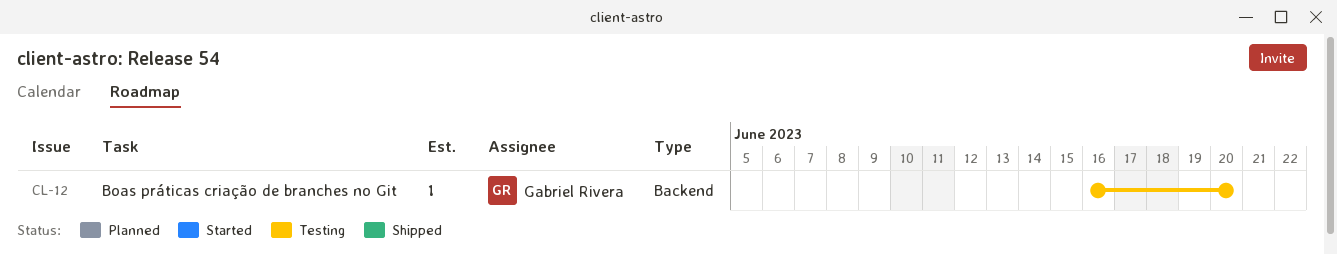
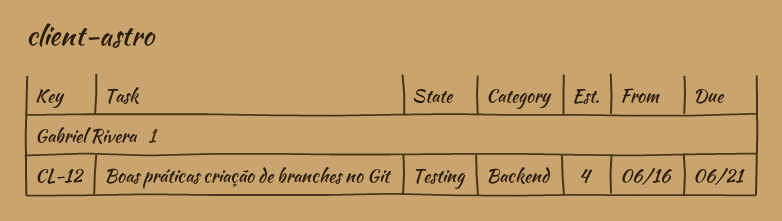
CL-12, estimate: 1 -> 4
CL-12, due: Jun 20 -> Jun 21

